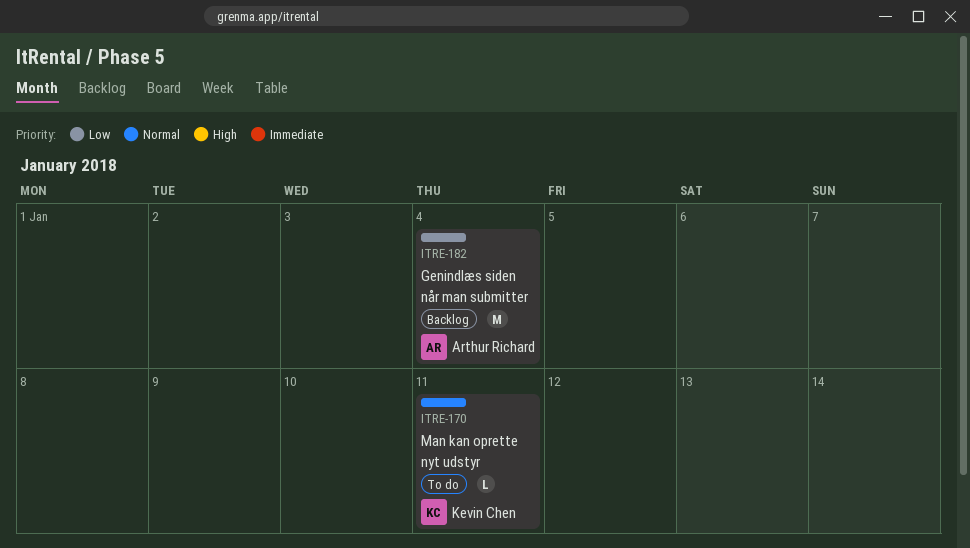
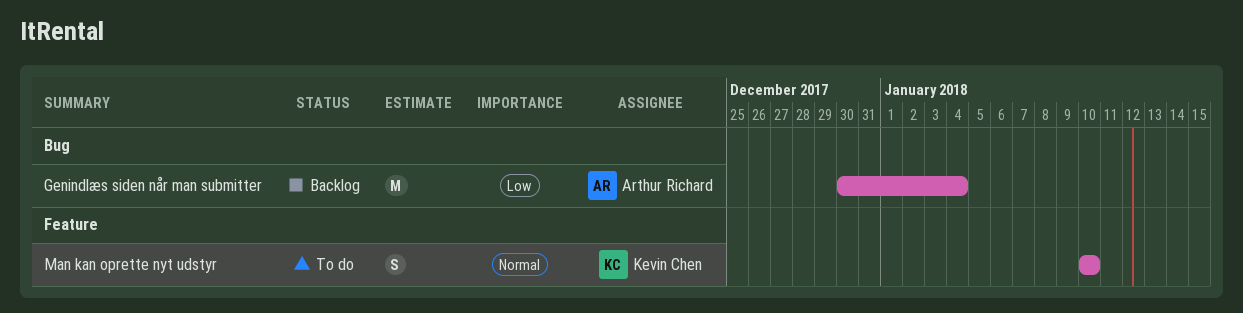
Man kan oprette nyt udstyr, estimate: L -> S
Man kan oprette nyt udstyr, due: Jan 11 -> Jan 10

